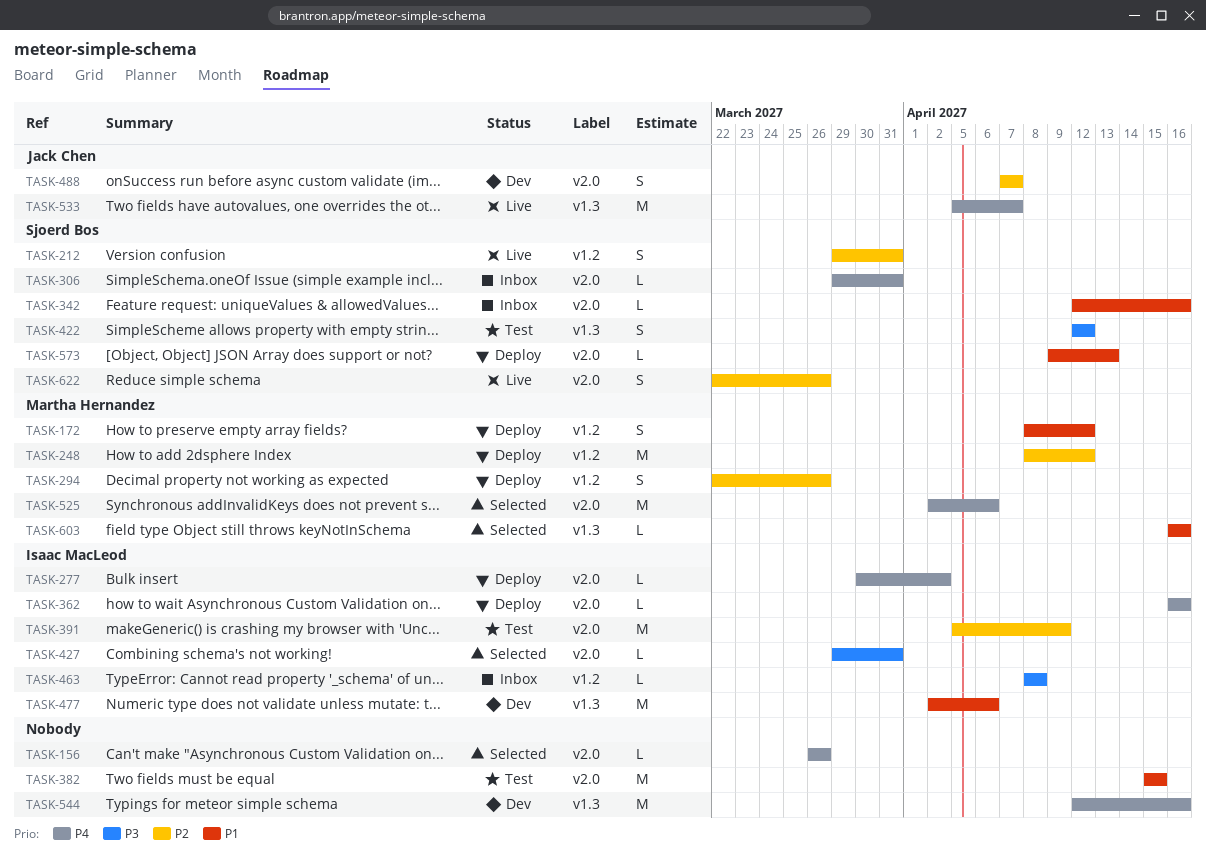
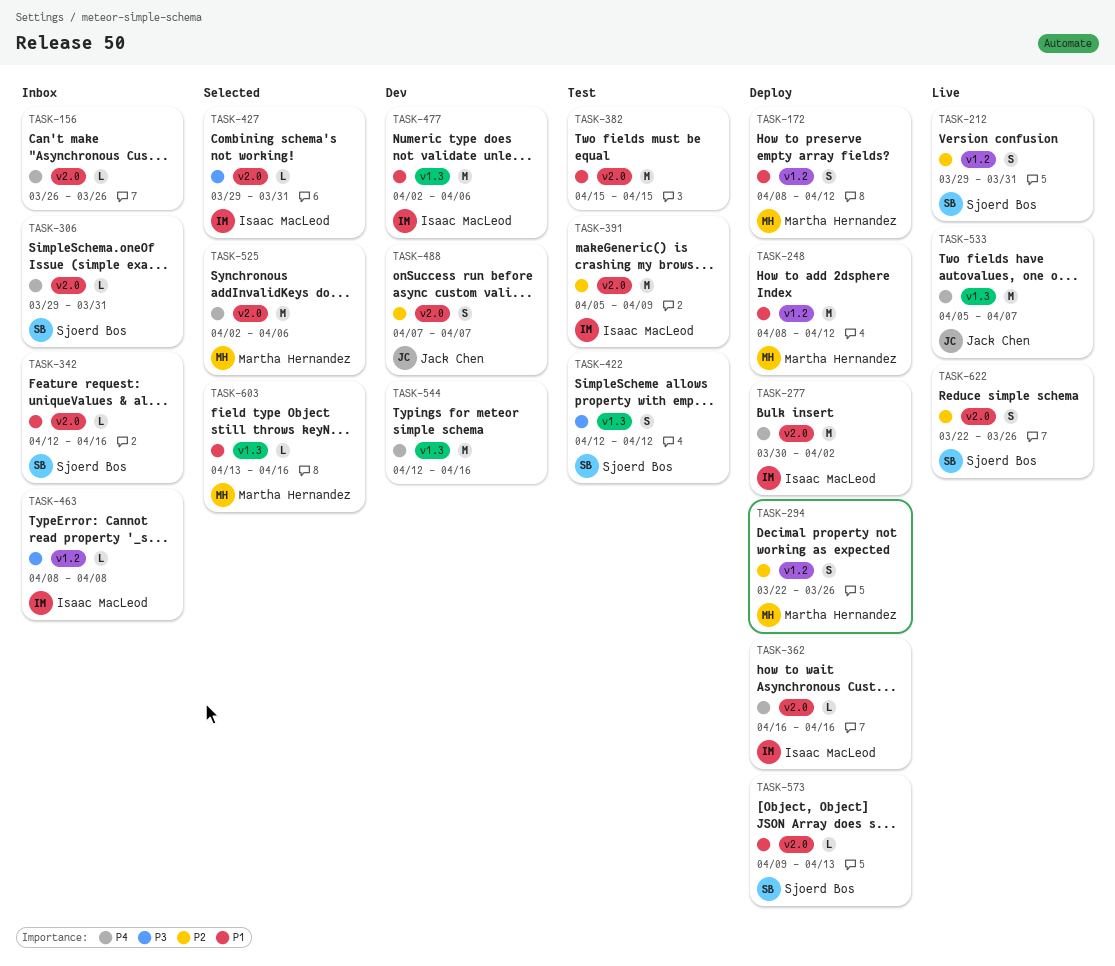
TASK-156, status: Selected -> Inbox
TASK-248, priority: P2 -> P1
TASK-277, estimate: L -> M
TASK-603, start: Apr 16 -> Apr 13

